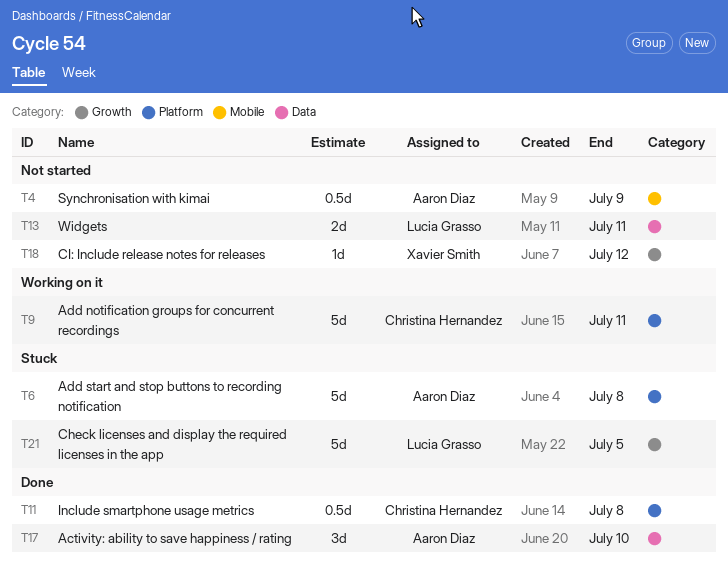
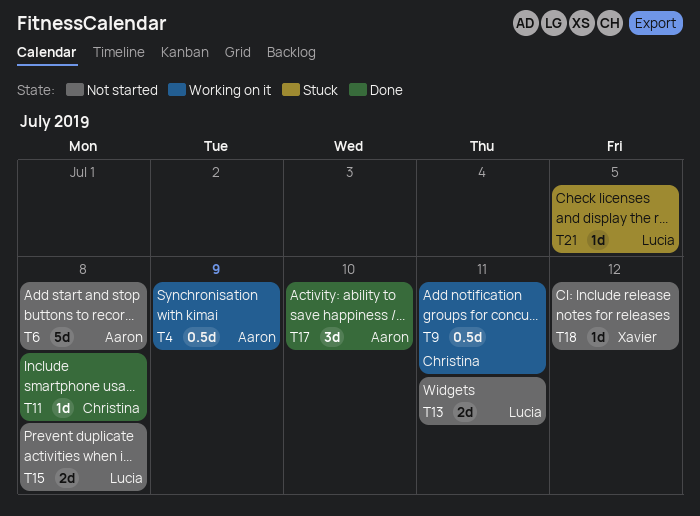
T4, status: Not started -> Working on it
T6, status: Stuck -> Not started
T9, estimate: 5d -> 0.5d
T11, estimate: 0.5d -> 1d
T15: none -> present
T21, estimate: 5d -> 1d

